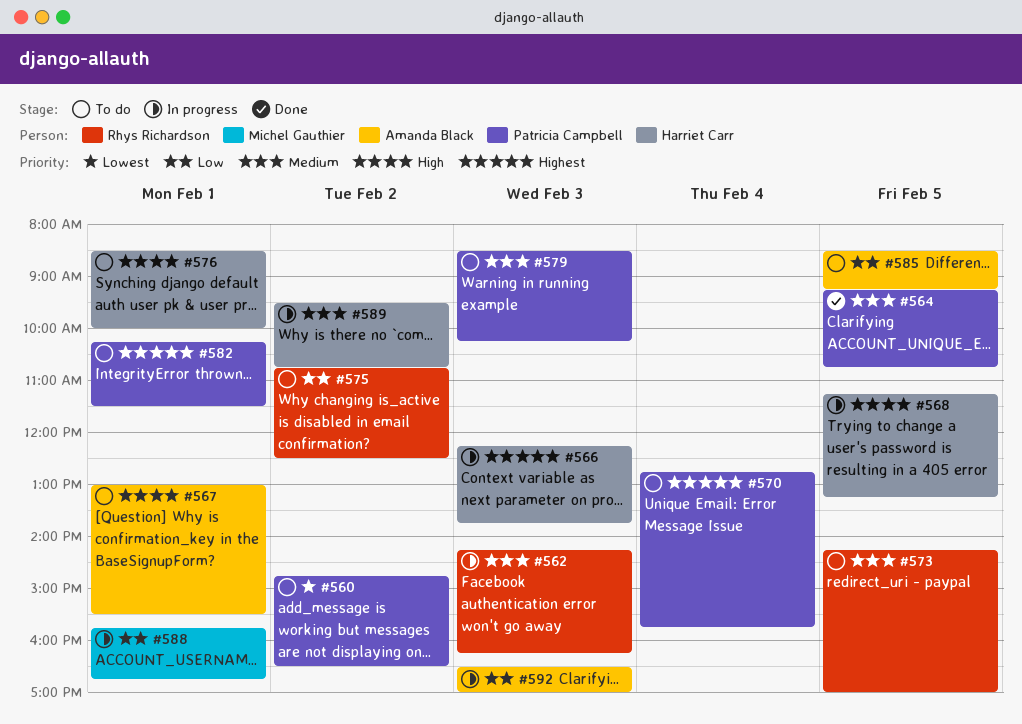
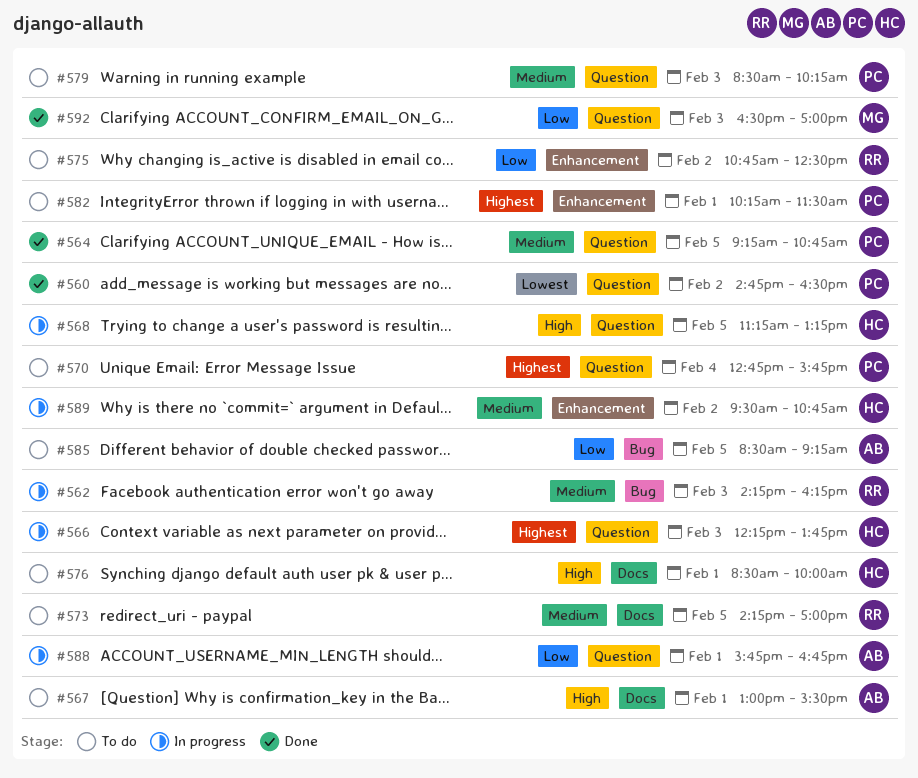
#560, status: To do -> Done
#588, owner: Michel Gauthier -> Amanda Black
#592, status: In progress -> Done
#592, owner: Amanda Black -> Michel Gauthier

